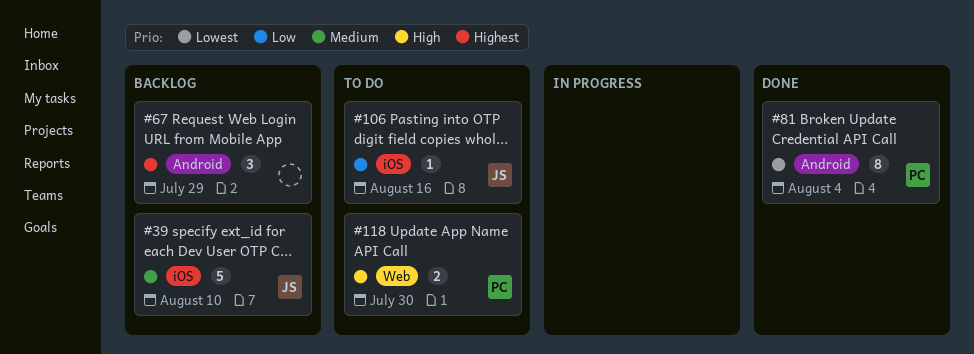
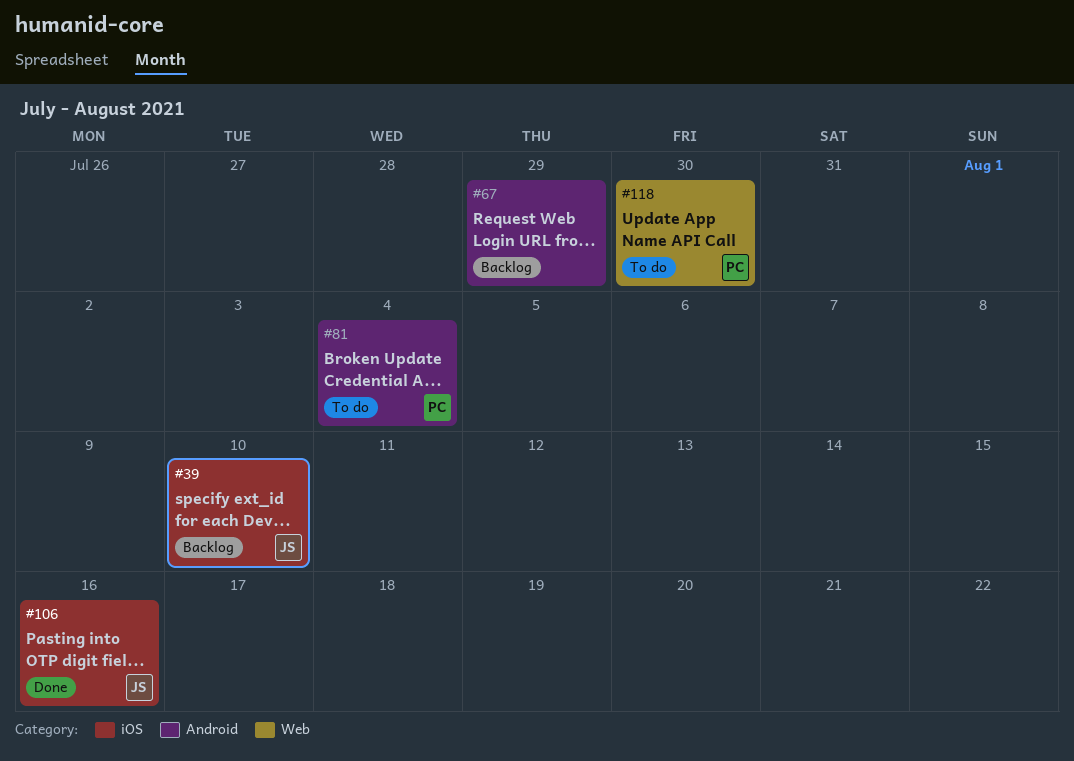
#81, status: Done -> To do
#106, status: To do -> Done

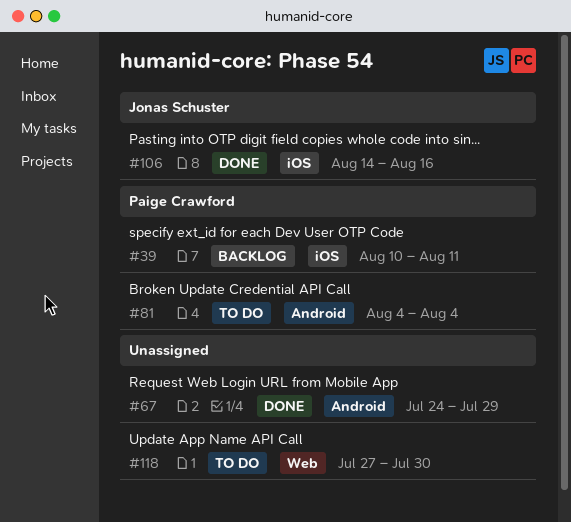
#39, owner: Jonas Schuster -> Paige Crawford
#39, due: Aug 10 -> Aug 11
#67, status: Backlog -> Done
#118, owner: Paige Crawford -> none

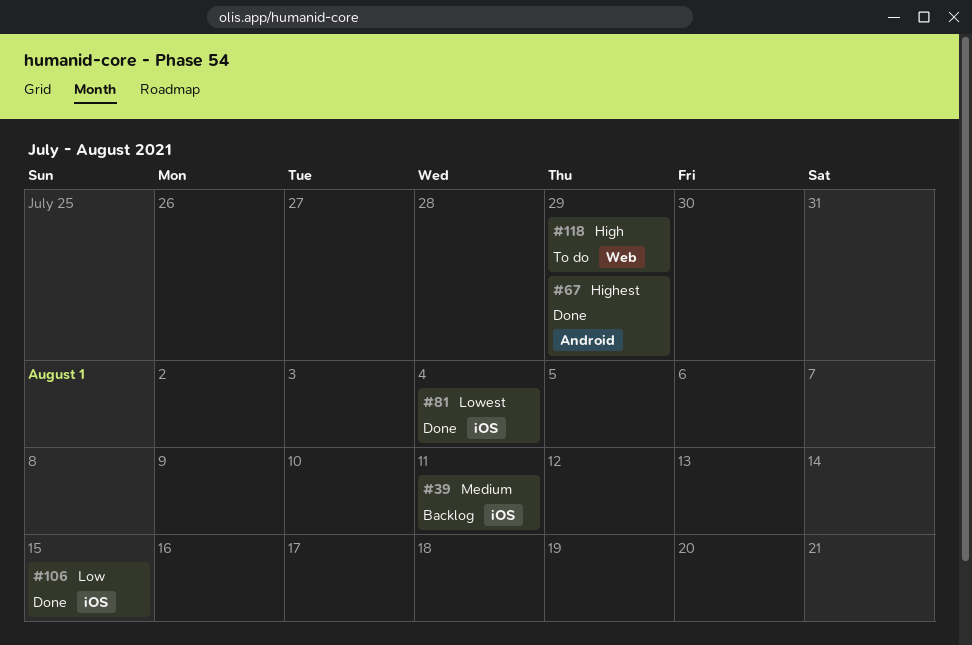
#81, status: To do -> Done
#81, label: Android -> iOS
#106, due: Aug 16 -> Aug 15
#118, due: Jul 30 -> Jul 29

